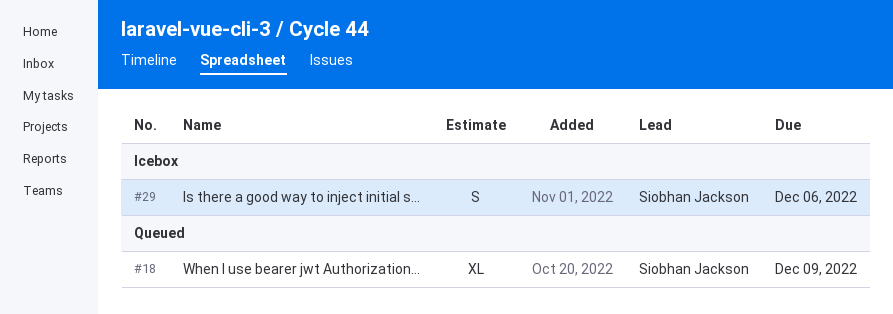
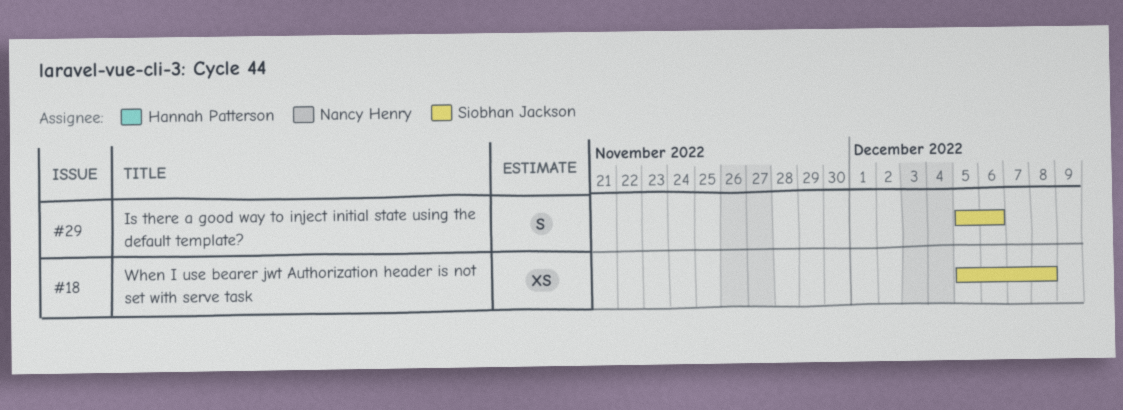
#18, estimate: XL -> XS
#18, due: Dec 9 -> Dec 8

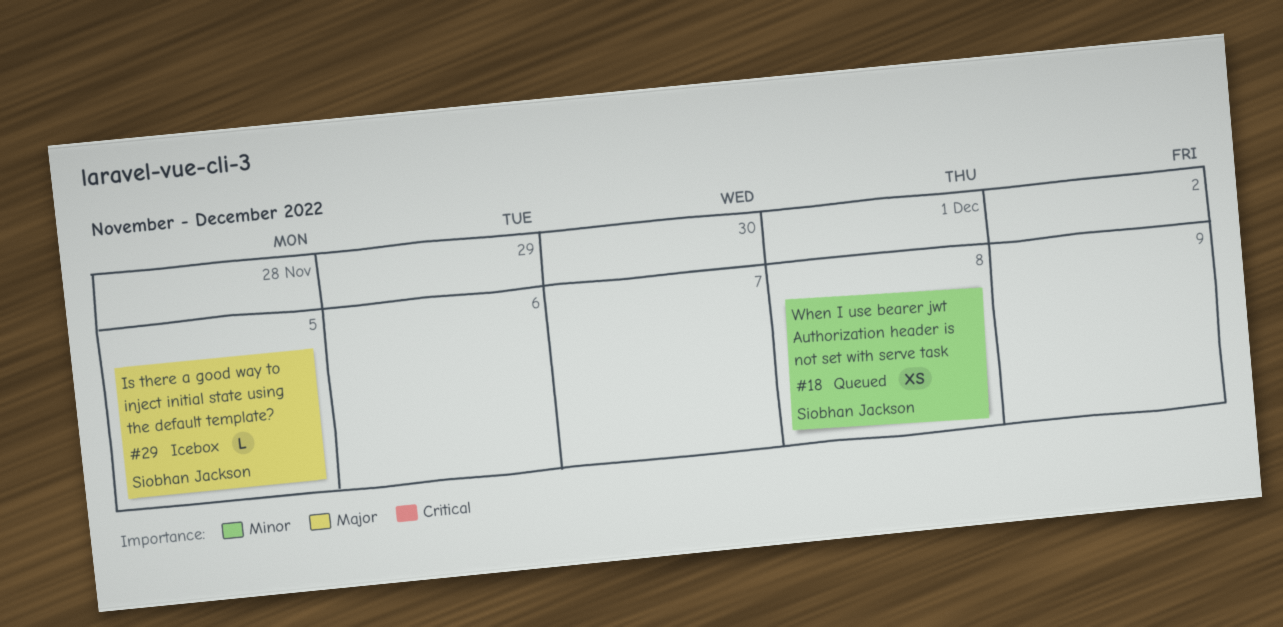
#29, estimate: S -> L
#29, due: Dec 6 -> Dec 5

